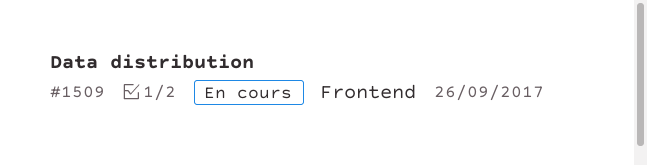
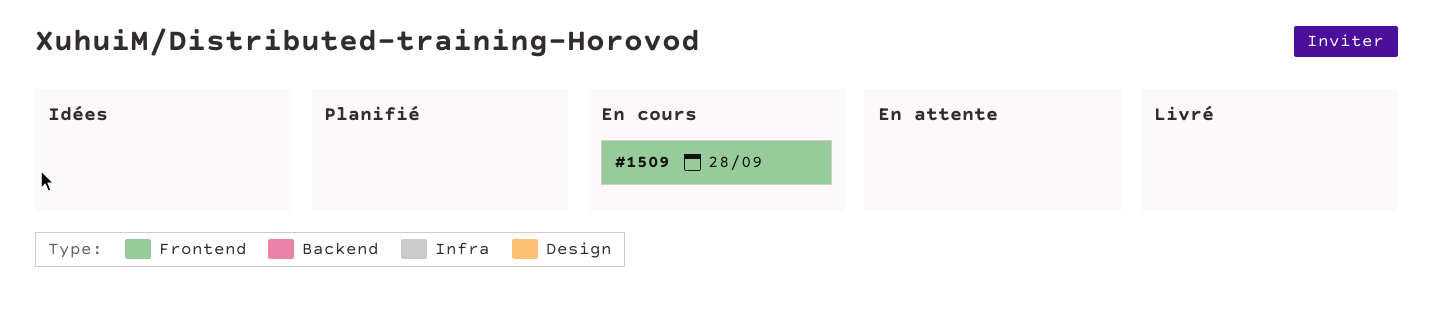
#1509, due: Sep 26 -> Sep 28

